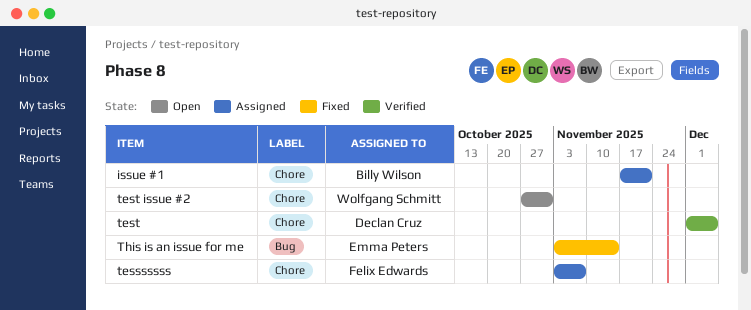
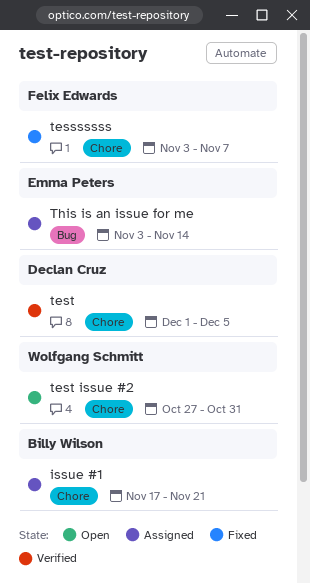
tesssssss, status: Assigned -> Fixed
This is an issue for me, status: Fixed -> Assigned

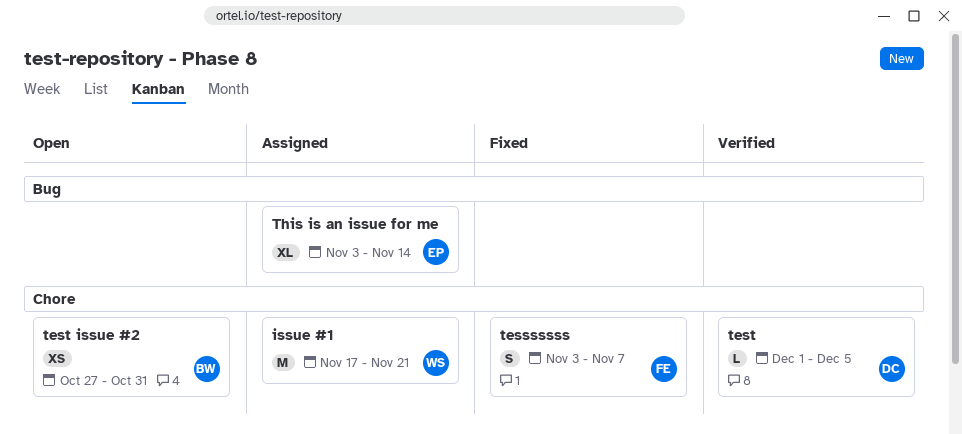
issue #1, owner: Billy Wilson -> Wolfgang Schmitt
test issue #2, owner: Wolfgang Schmitt -> Billy Wilson

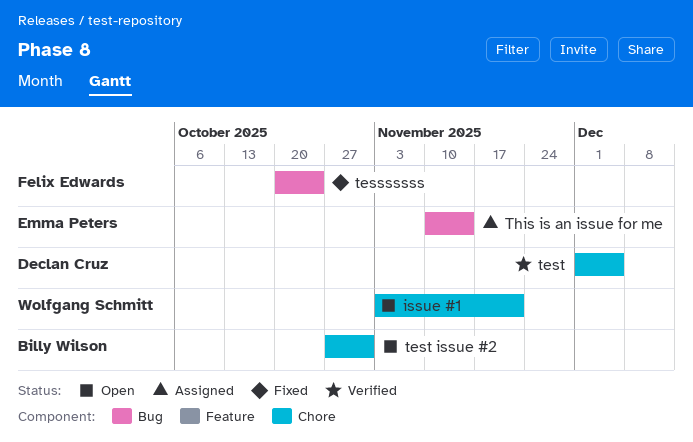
issue #1, status: Assigned -> Open
issue #1, start: Nov 17 -> Nov 3
tesssssss, label: Chore -> Bug
tesssssss, start: Nov 3 -> Oct 20
tesssssss, due: Nov 7 -> Oct 24
This is an issue for me, start: Nov 3 -> Nov 10

